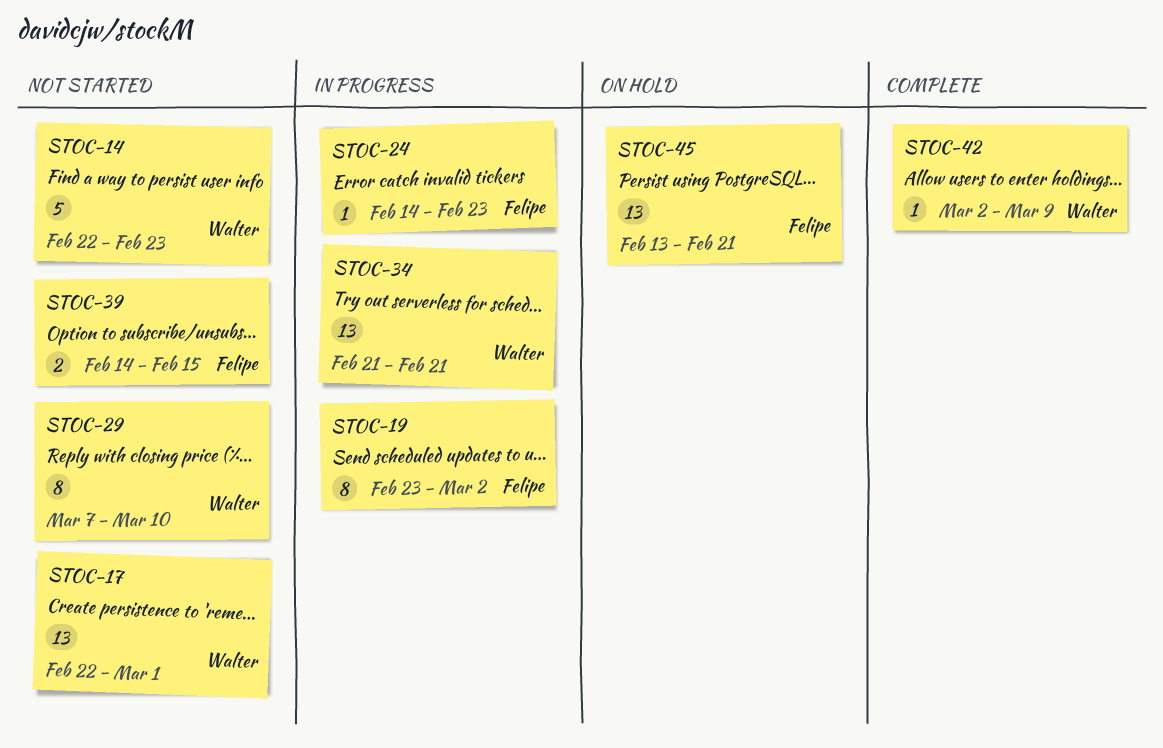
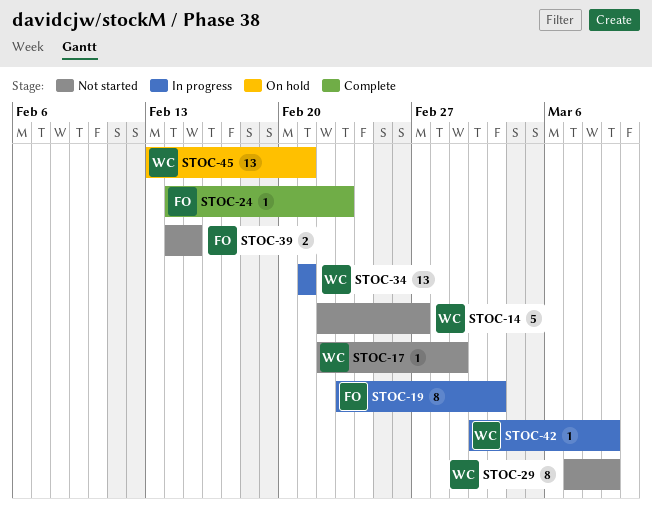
STOC-14, due: Feb 23 -> Feb 27
STOC-17, estimate: 13 -> 1
STOC-19, due: Mar 2 -> Mar 3
STOC-24, status: In progress -> Complete
STOC-29, due: Mar 10 -> Mar 9
STOC-42, status: Complete -> In progress
STOC-45, owner: Felipe -> Walter

